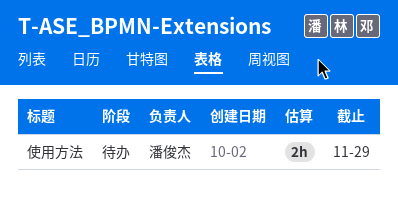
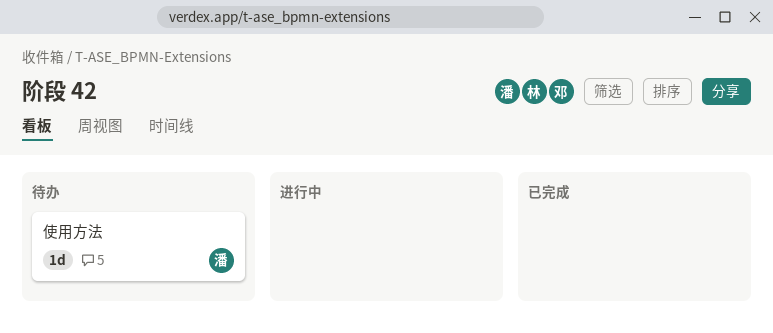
使用方法, estimate: 2h -> 1d

